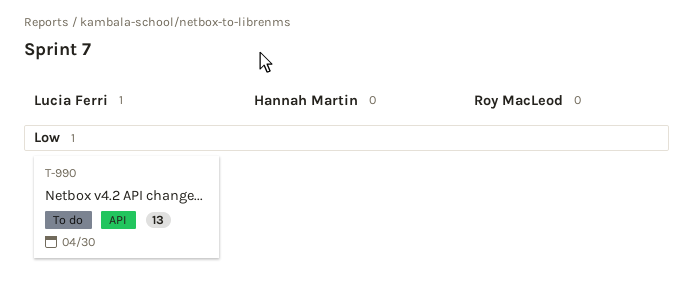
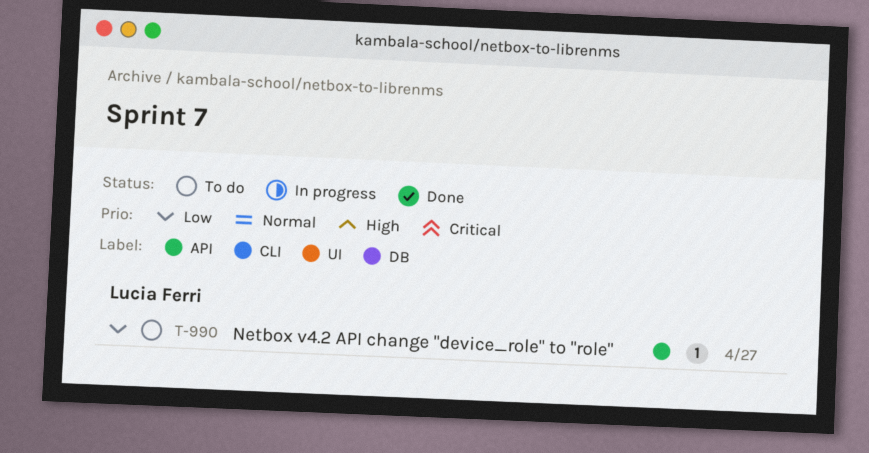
T-990, estimate: 13 -> 1
T-990, due: Apr 30 -> Apr 27

